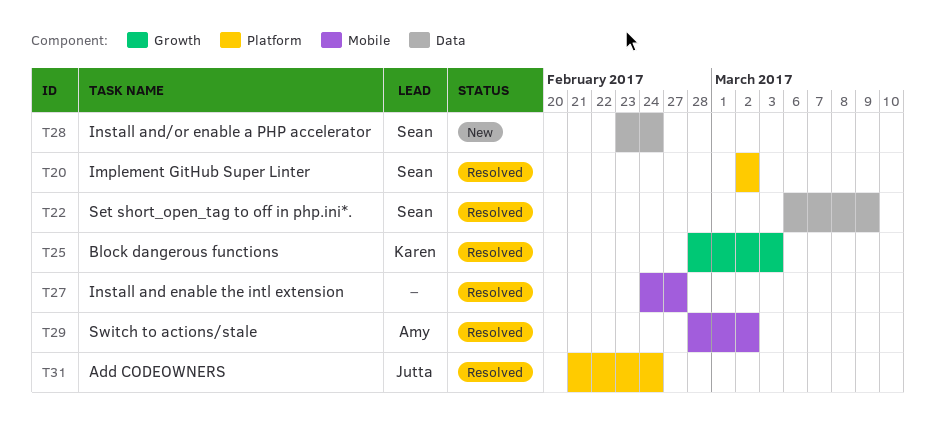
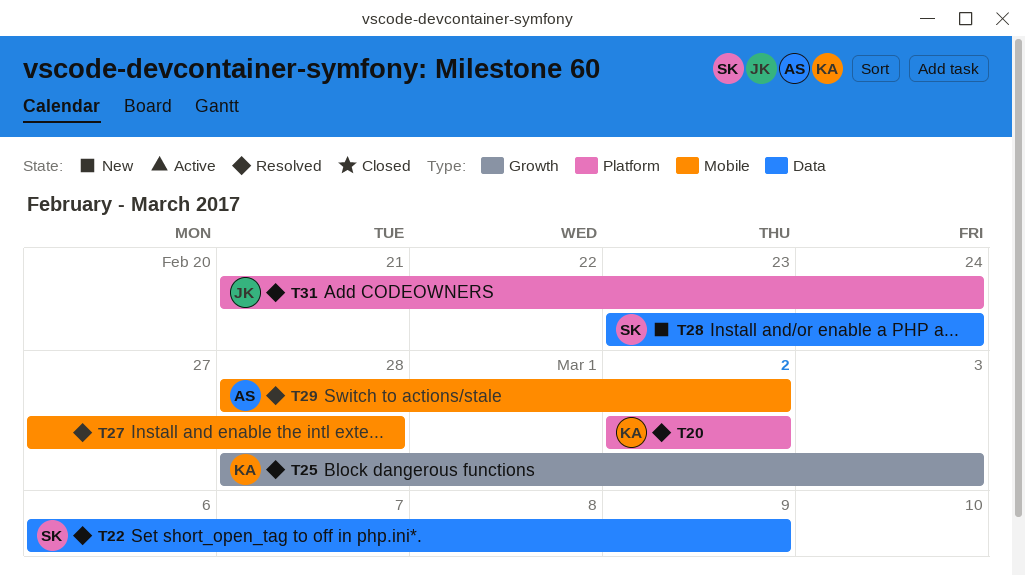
T20, owner: Sean -> Karen
T27, start: Feb 24 -> Feb 27
T27, due: Feb 27 -> Feb 28

